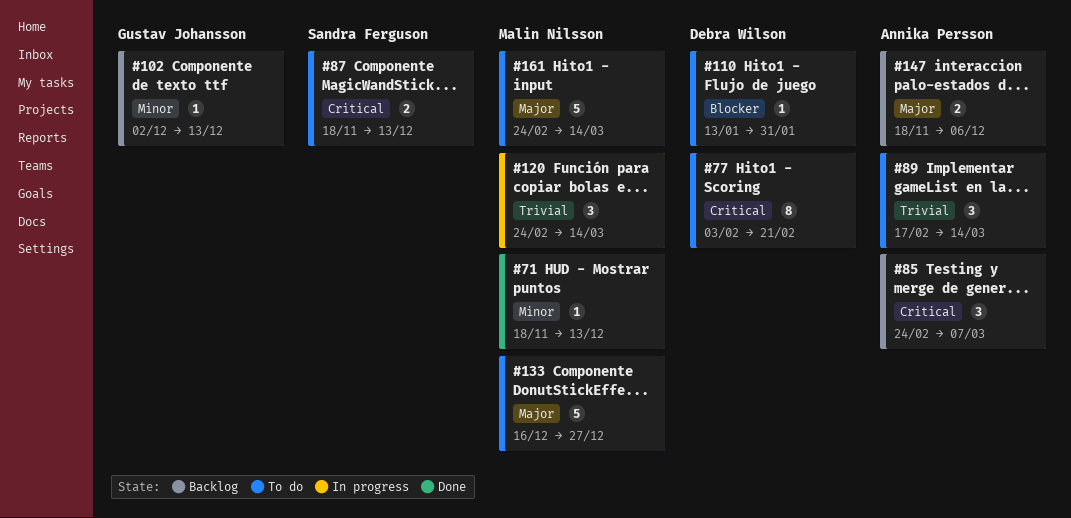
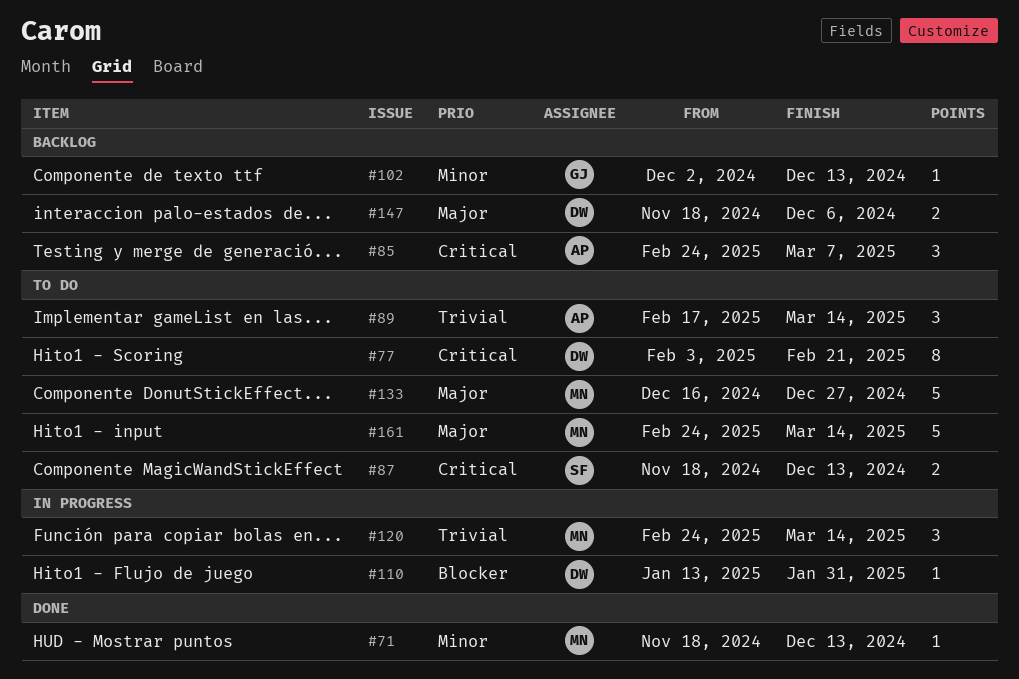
#110, status: To do -> In progress
#147, owner: Annika Persson -> Debra Wilson

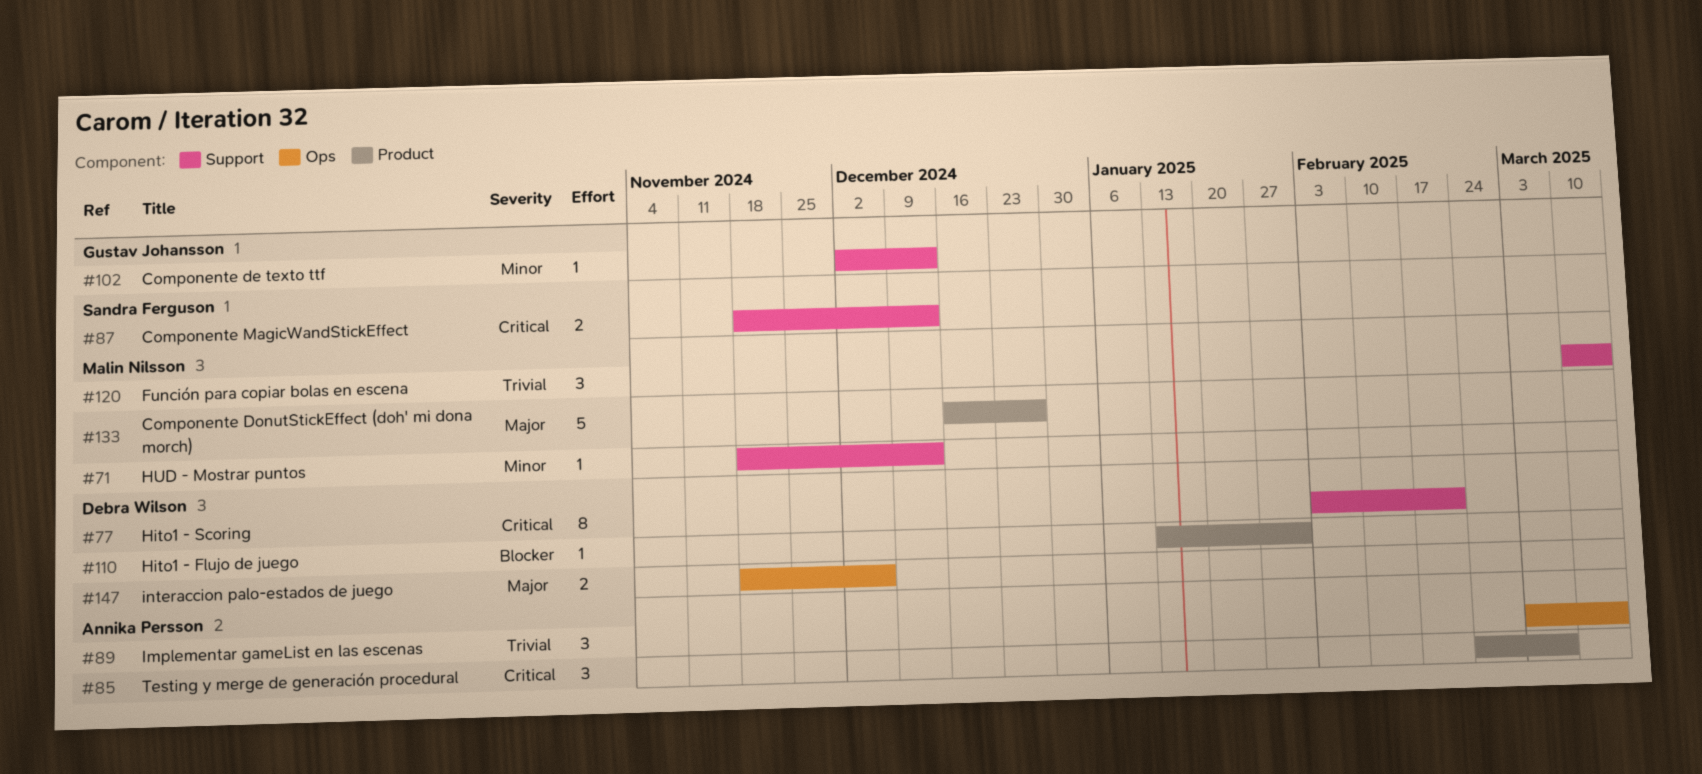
#89, start: Feb 17 -> Mar 3
#120, start: Feb 24 -> Mar 10
#161: present -> none

